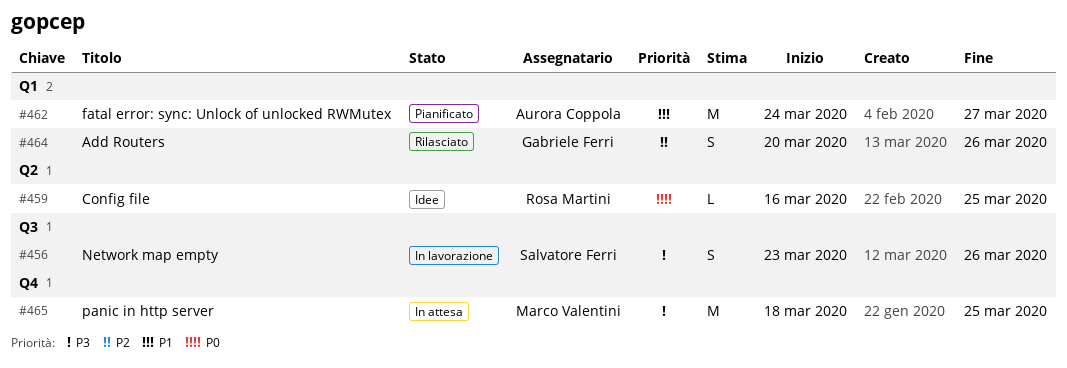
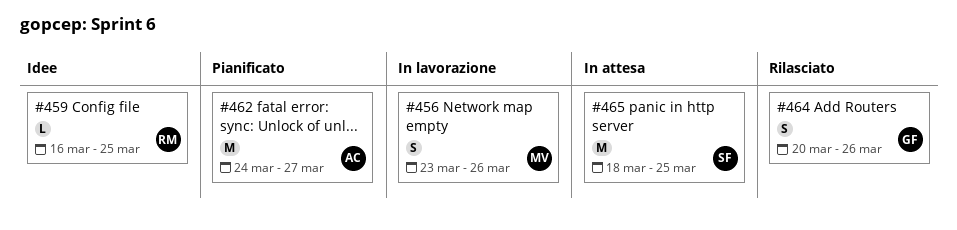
#456, owner: Salvatore Ferri -> Marco Valentini
#465, owner: Marco Valentini -> Salvatore Ferri

